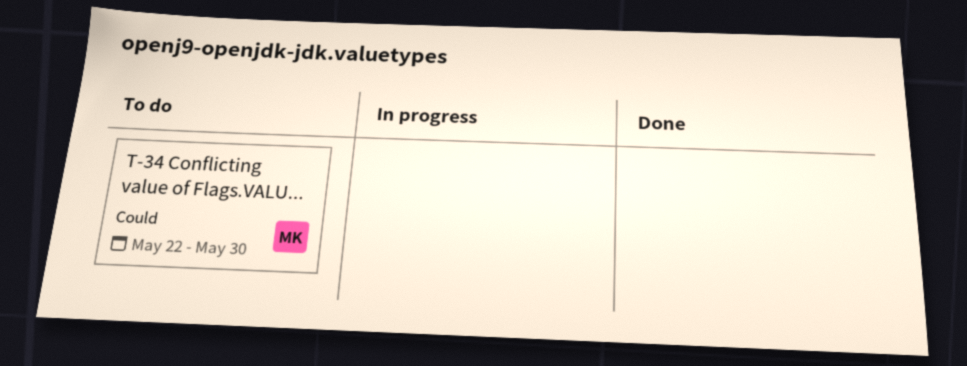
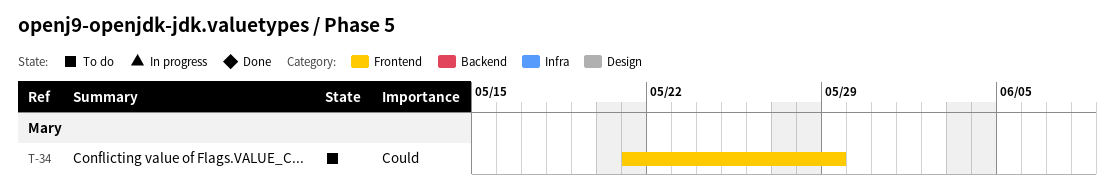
T-34, start: May 22 -> May 21
T-34, due: May 30 -> May 29

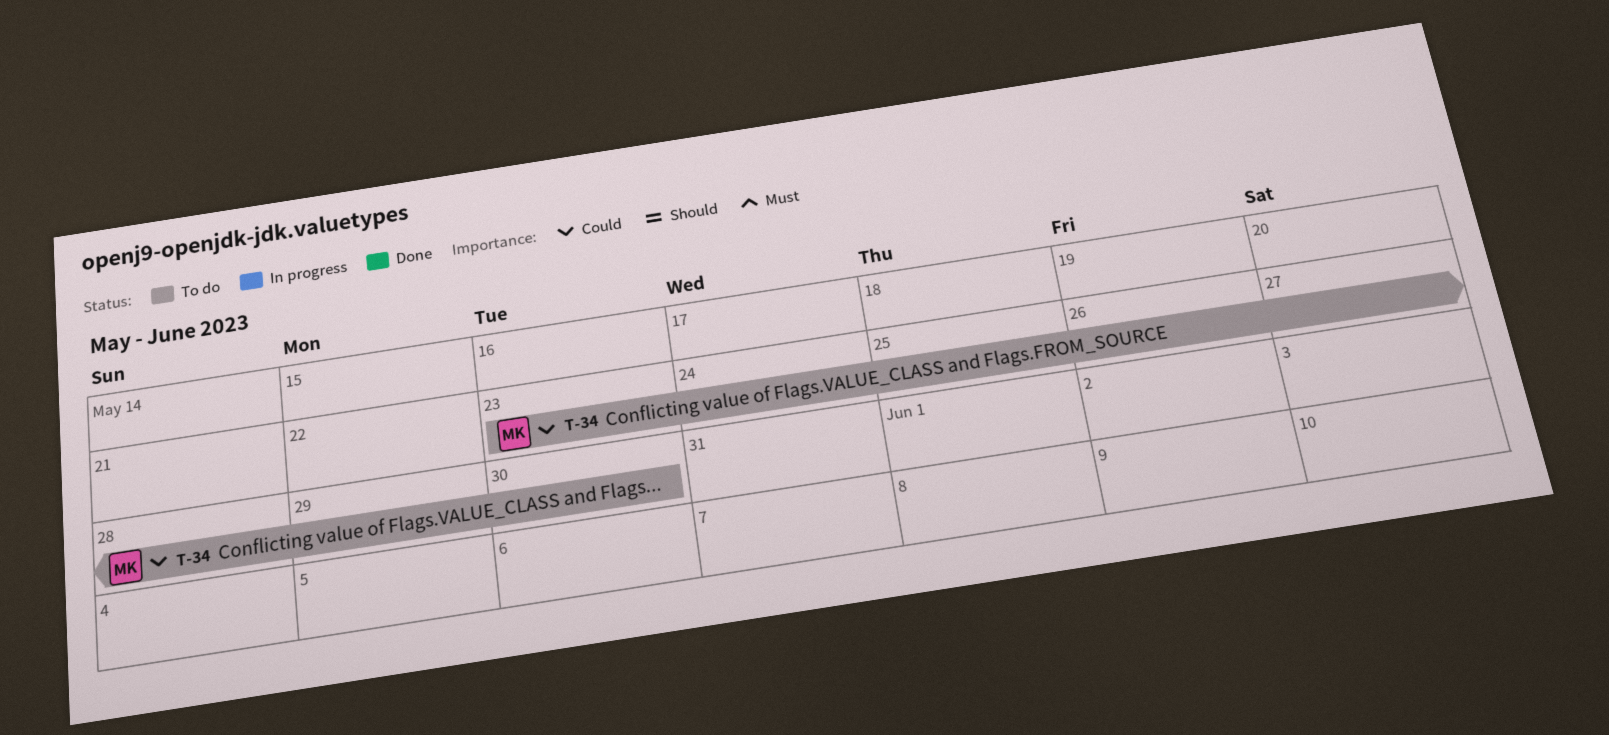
T-34, start: May 21 -> May 23
T-34, due: May 29 -> May 30

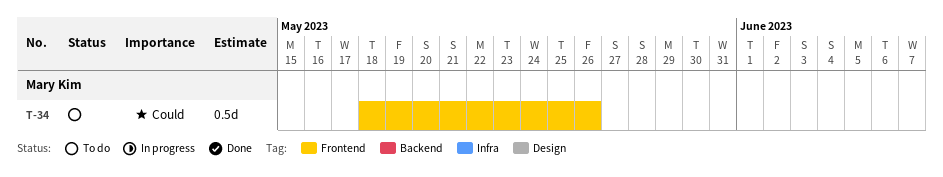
T-34, start: May 23 -> May 18
T-34, due: May 30 -> May 26

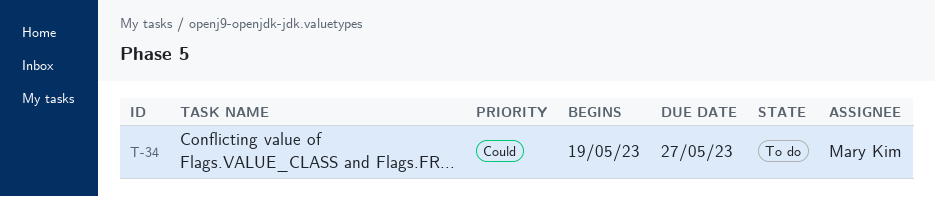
T-34, start: May 18 -> May 19
T-34, due: May 26 -> May 27

